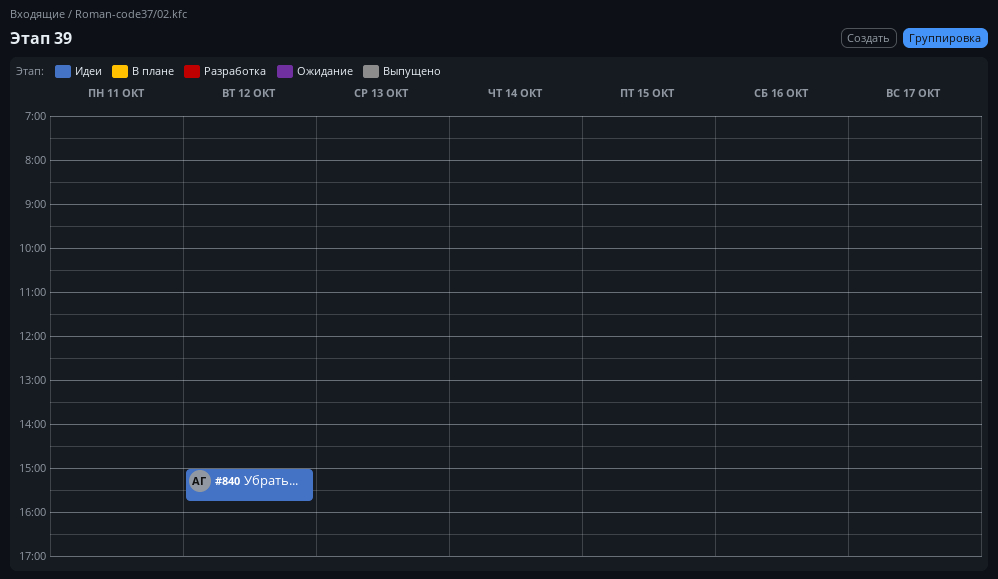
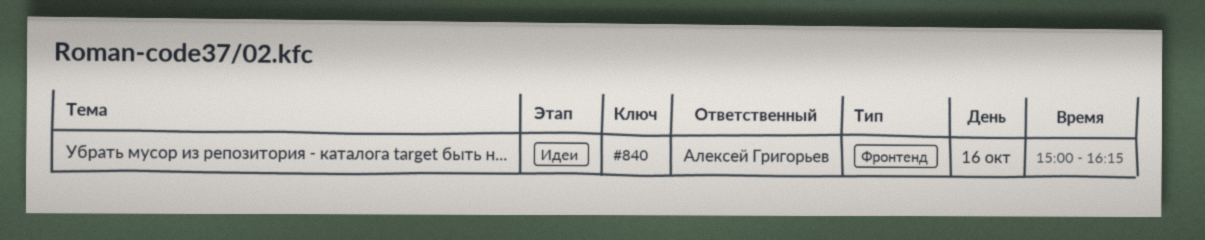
#840, day: Oct 12 -> Oct 16
#840, ends: 15:45 -> 16:15

